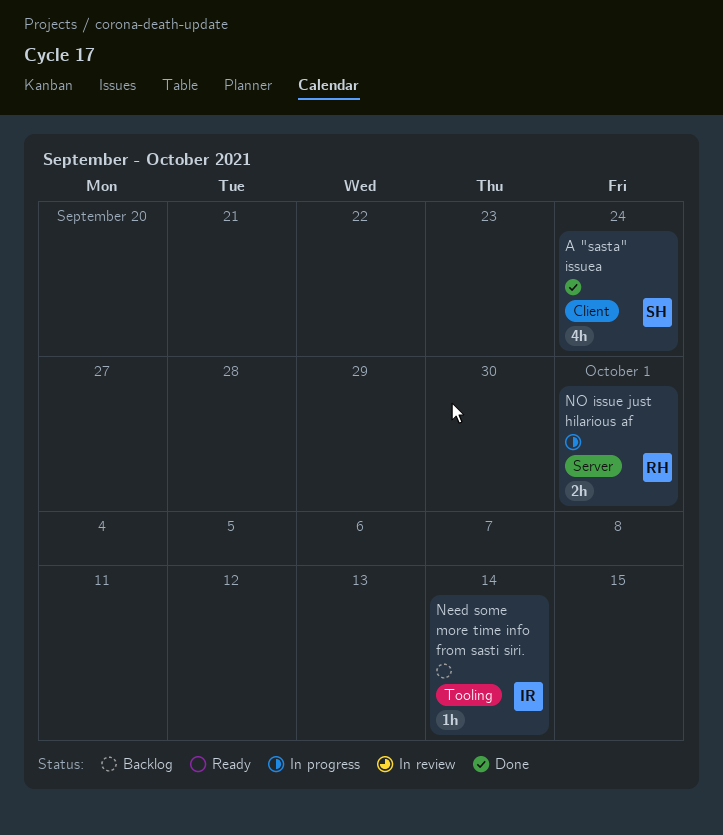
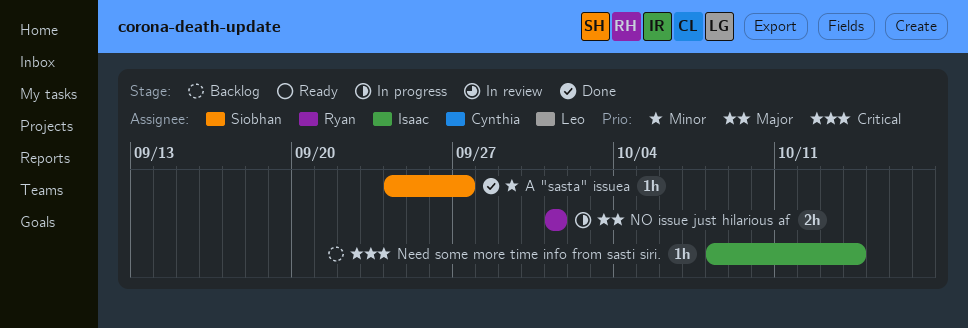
A "sasta" issuea, estimate: 4h -> 1h
A "sasta" issuea, due: Sep 24 -> Sep 27

